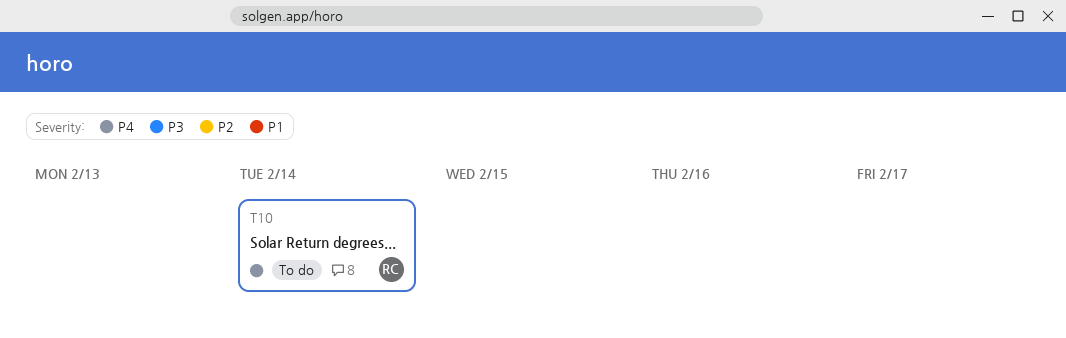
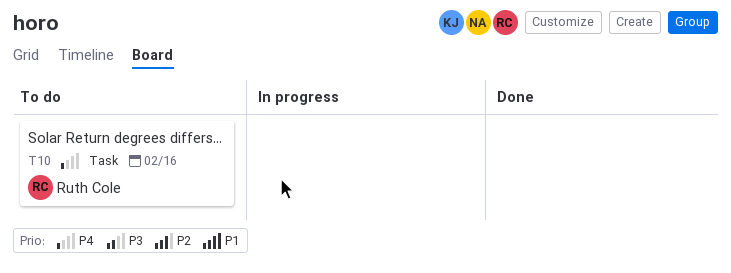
T10, due: Feb 14 -> Feb 16

